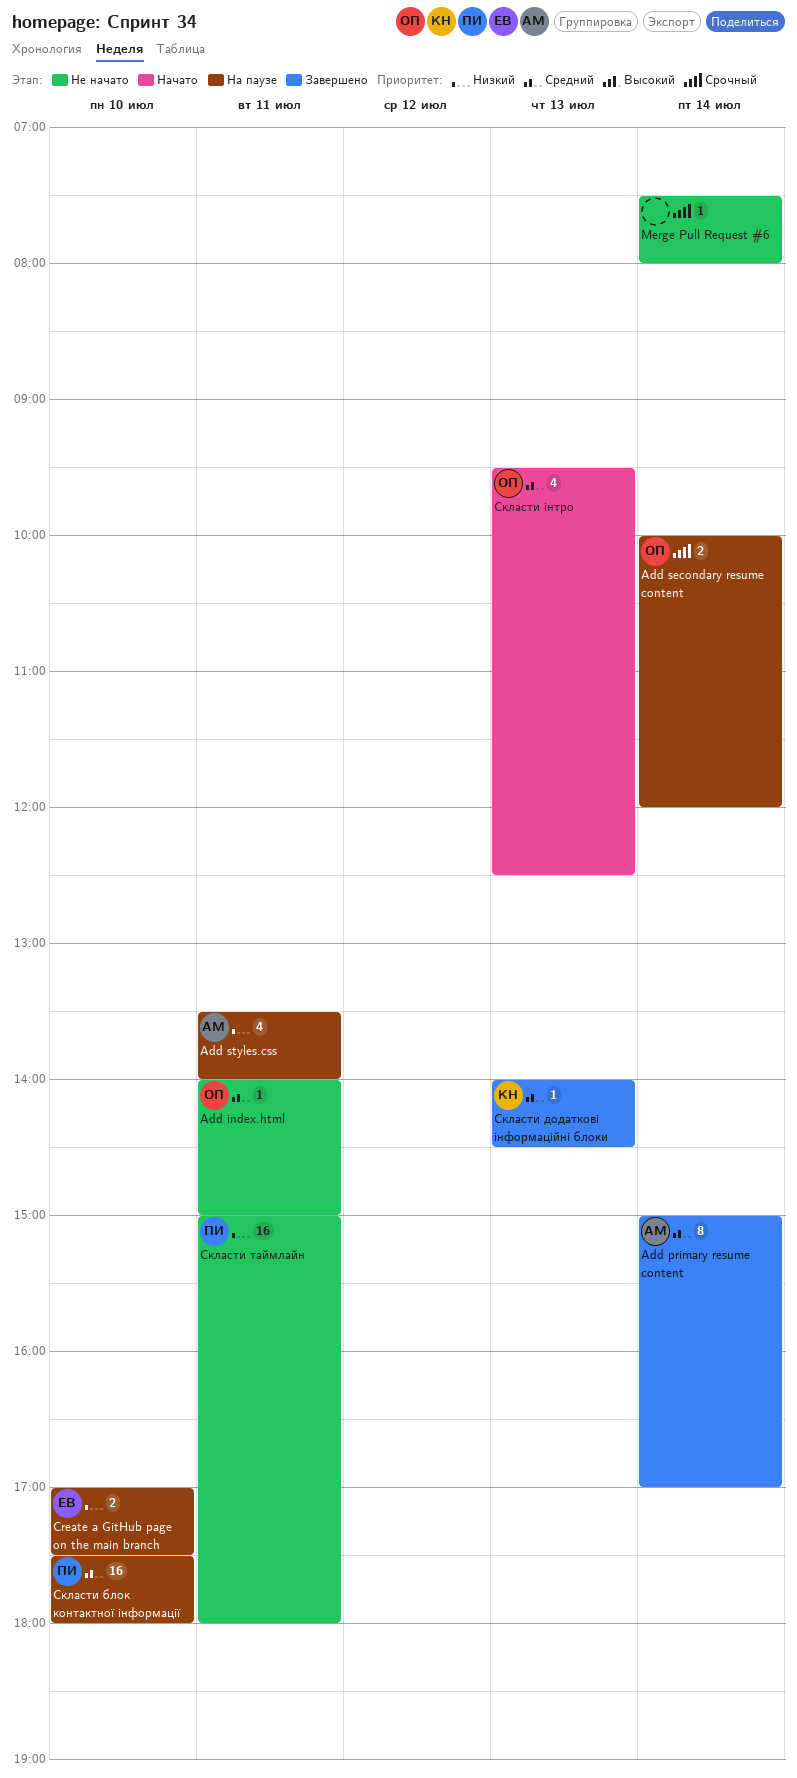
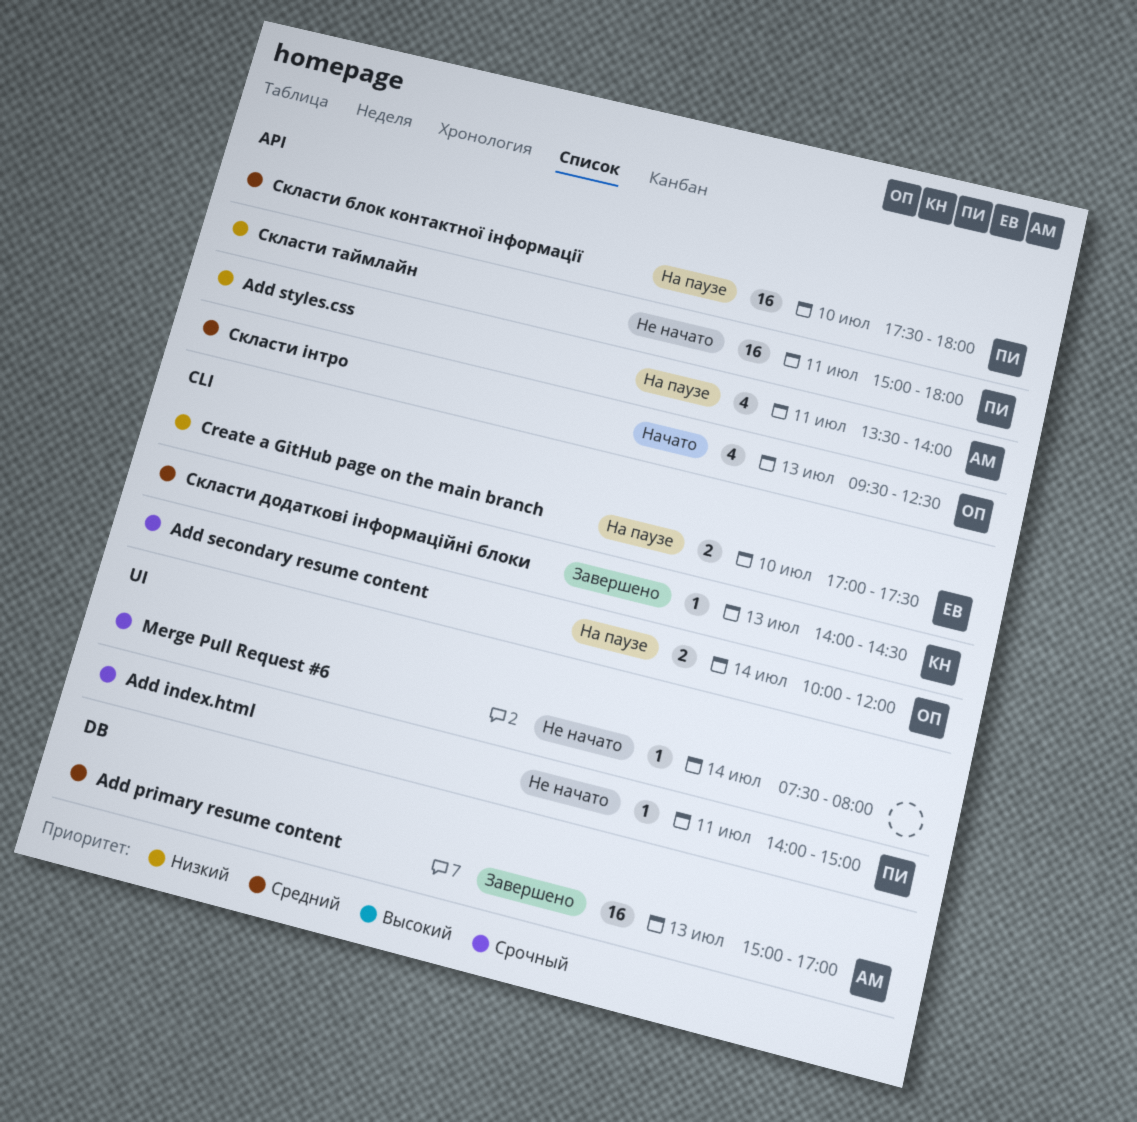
Add index.html, owner: ОП -> ПИ
Add index.html, priority: Средний -> Срочный
Add primary resume content, estimate: 8 -> 16
Add primary resume content, day: Jul 14 -> Jul 13

